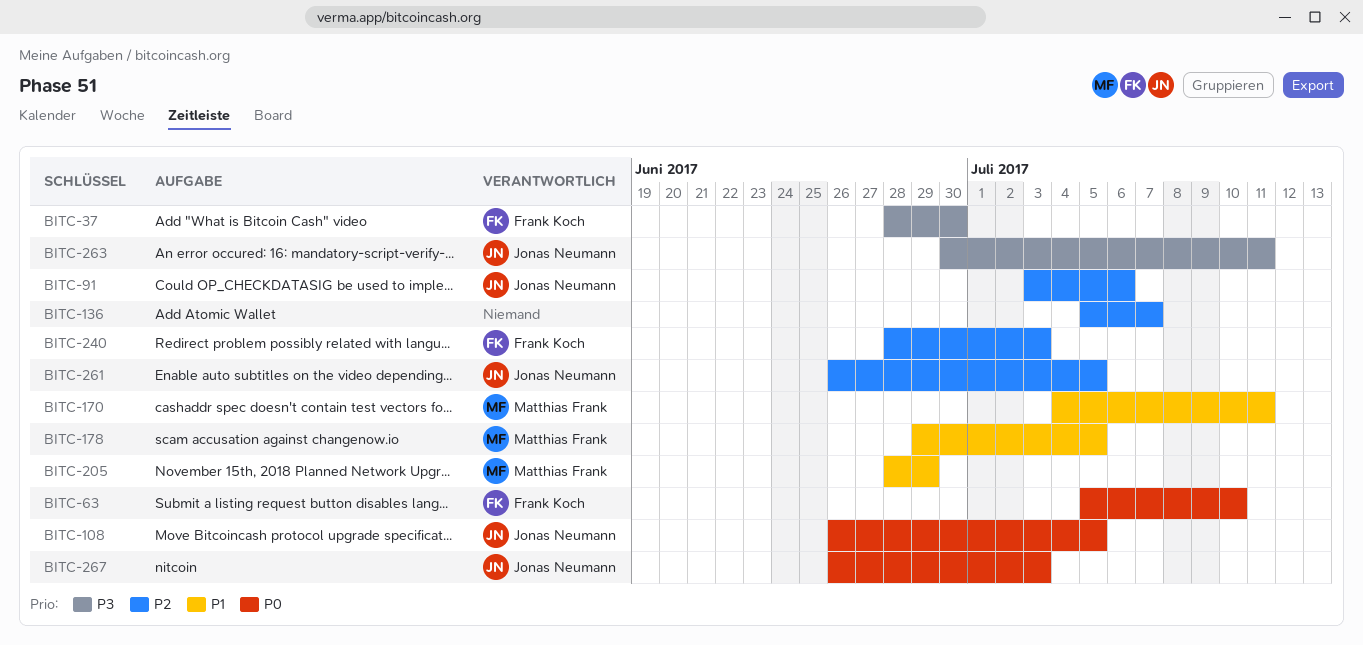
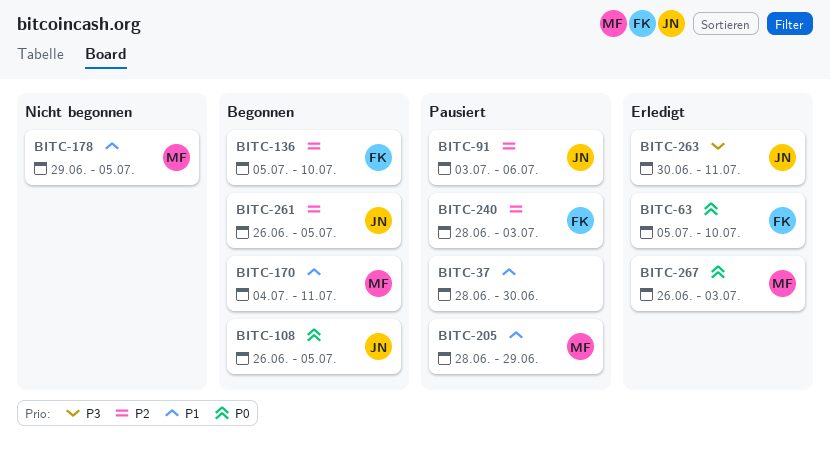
BITC-37, owner: Frank Koch -> none
BITC-37, priority: P3 -> P1
BITC-136, owner: none -> Frank Koch
BITC-136, due: Jul 7 -> Jul 10
BITC-267, owner: Jonas Neumann -> Matthias Frank

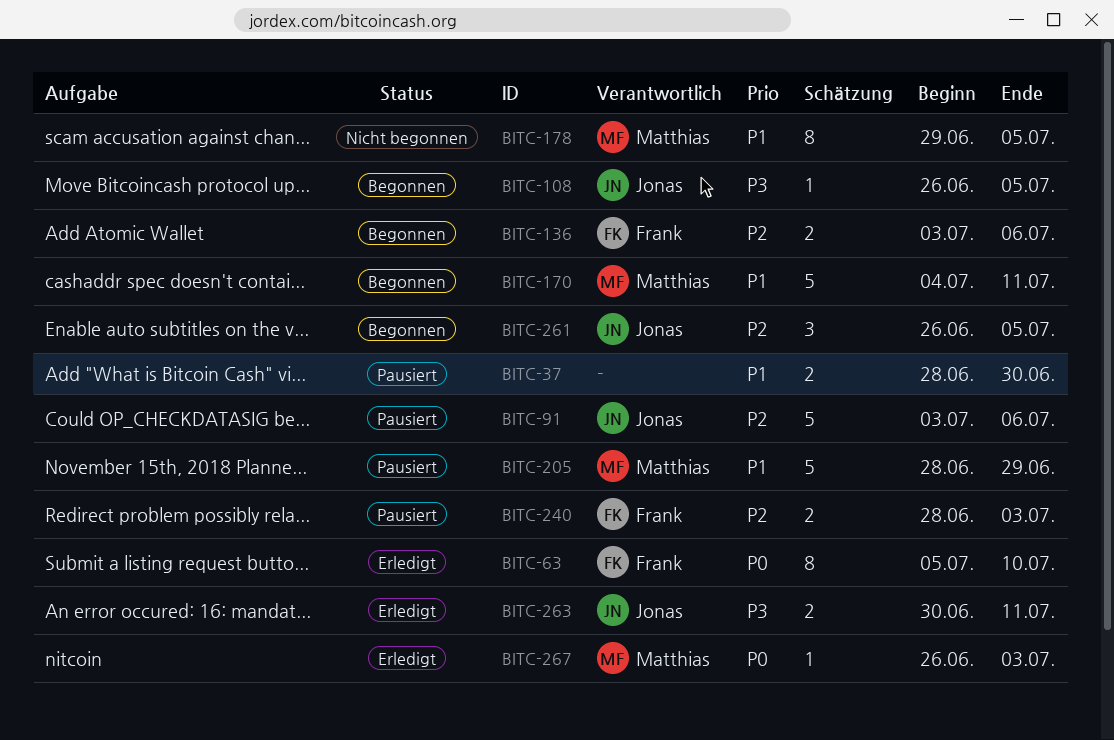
BITC-108, priority: P0 -> P3
BITC-136, start: Jul 5 -> Jul 3
BITC-136, due: Jul 10 -> Jul 6

